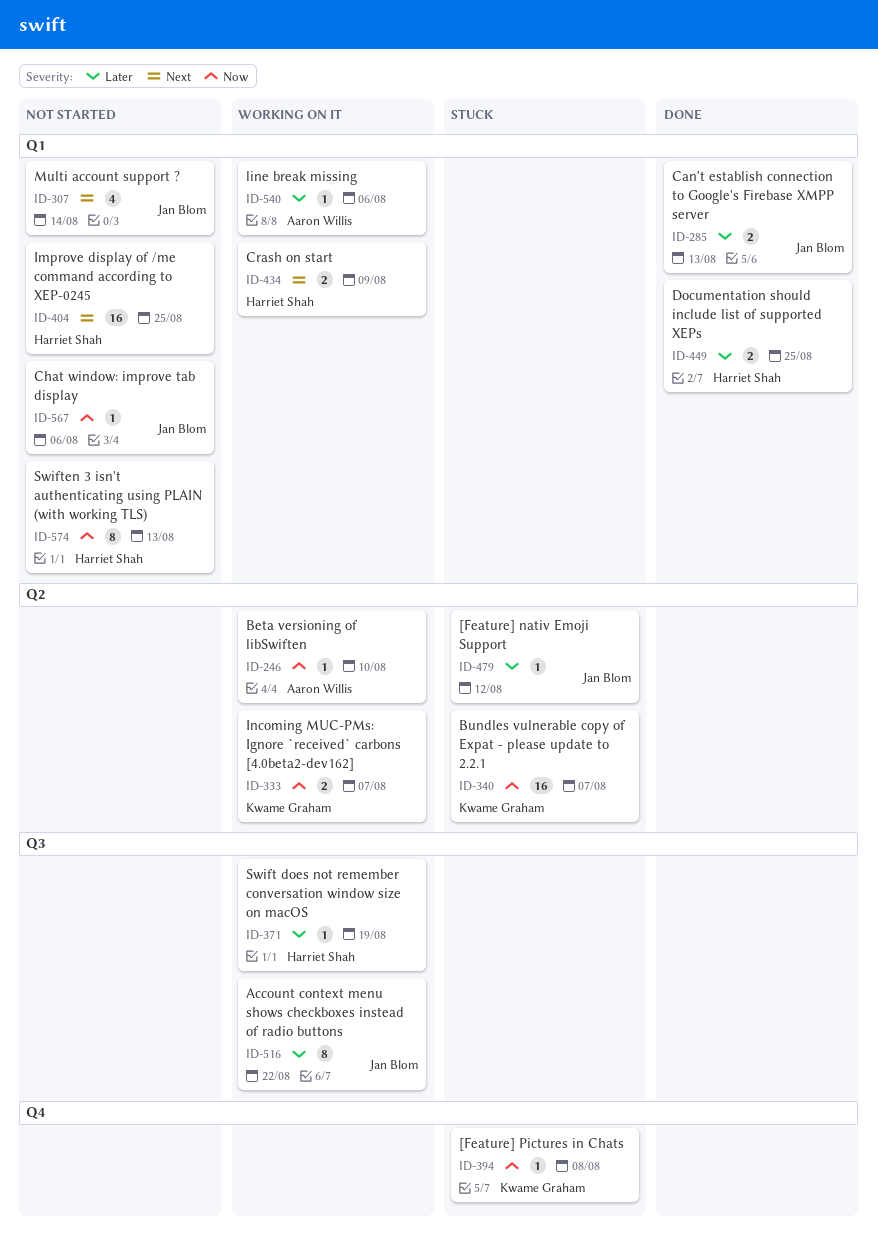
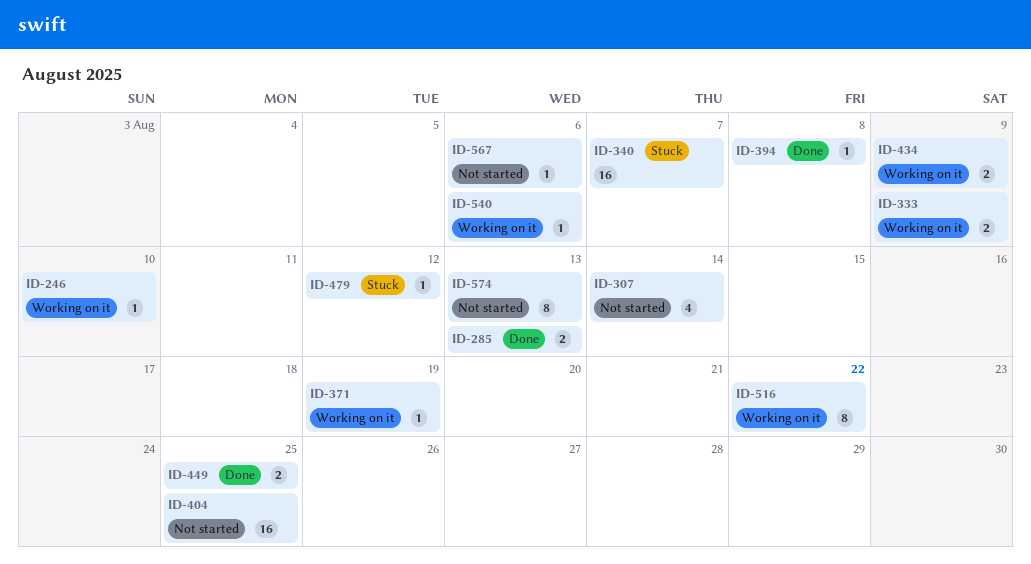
ID-333, due: Aug 7 -> Aug 9
ID-394, status: Stuck -> Done

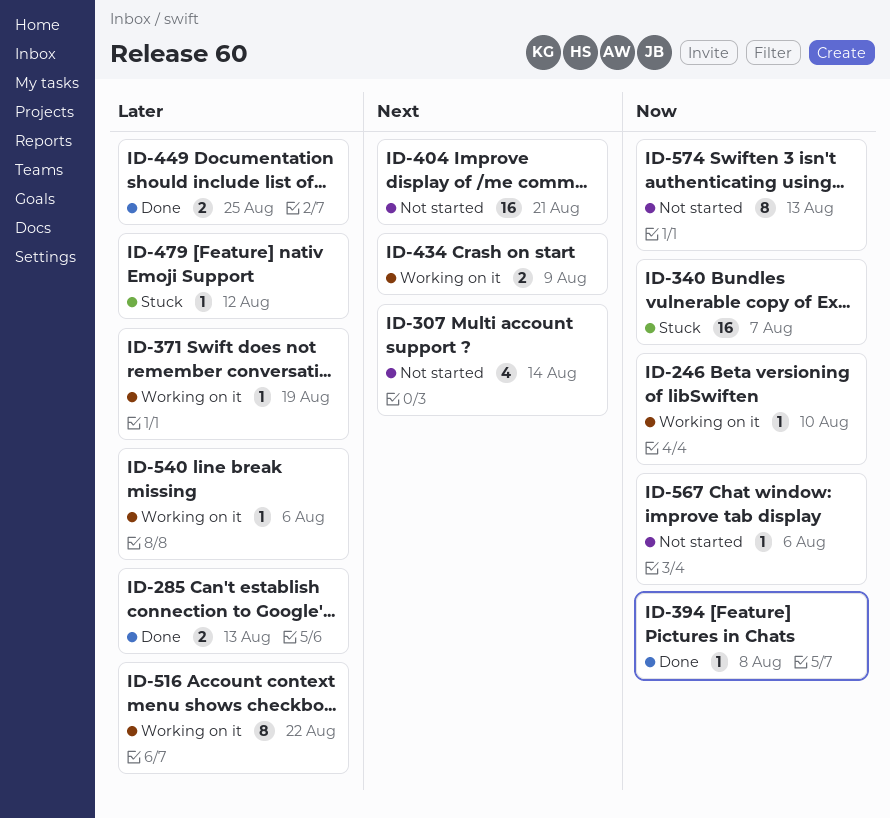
ID-333: present -> none
ID-404, due: Aug 25 -> Aug 21

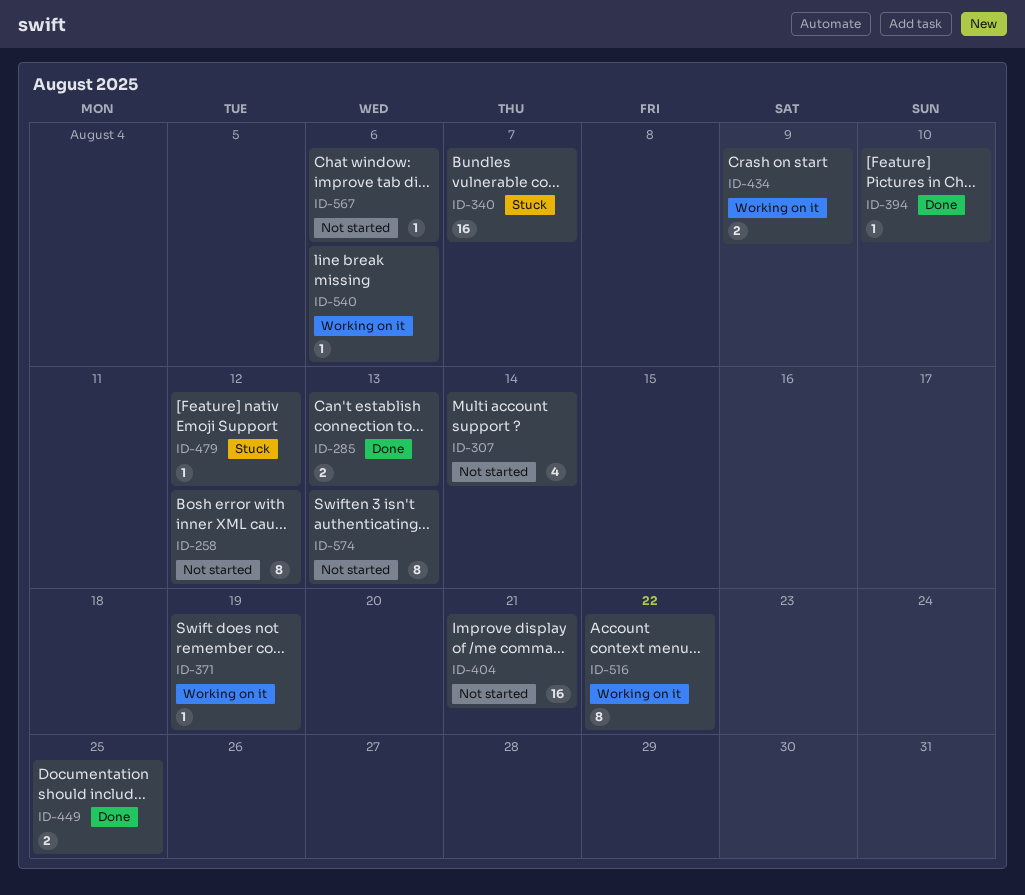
ID-246: present -> none
ID-258: none -> present
ID-394, due: Aug 8 -> Aug 10

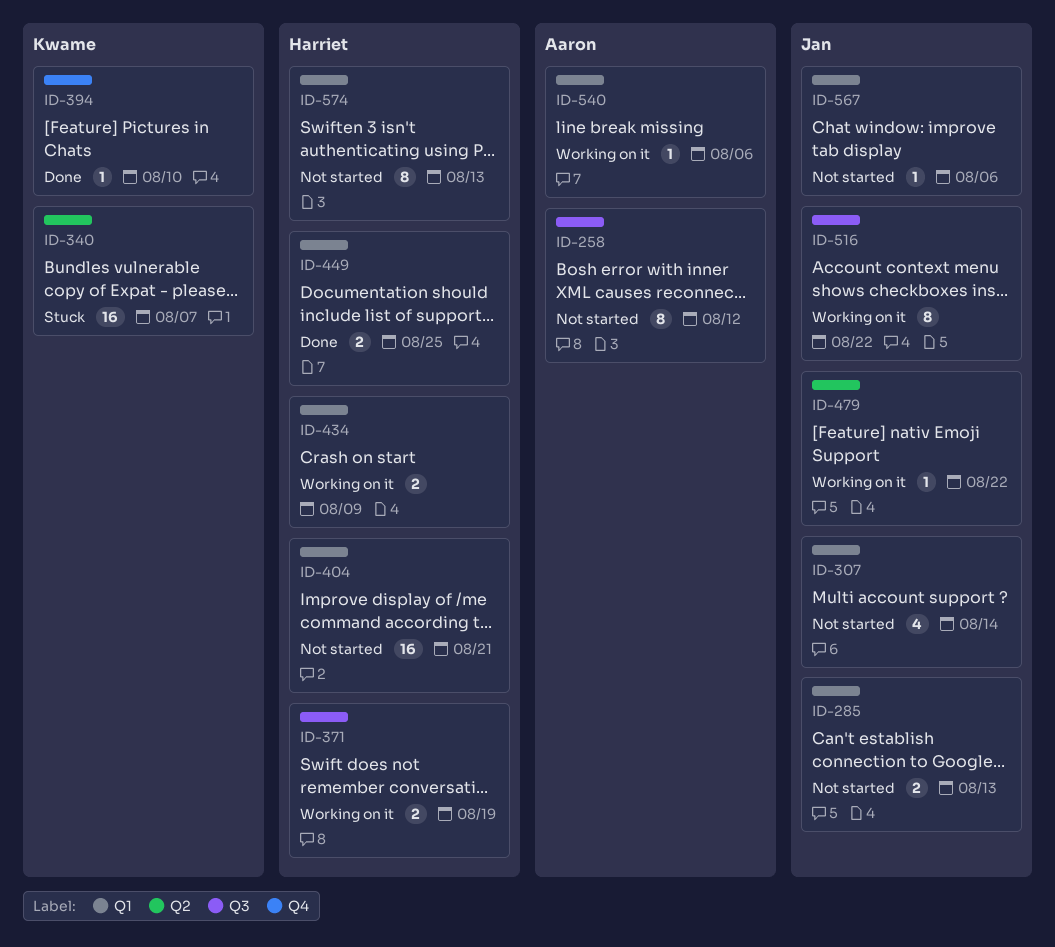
ID-285, status: Done -> Not started
ID-371, estimate: 1 -> 2
ID-479, status: Stuck -> Working on it
ID-479, due: Aug 12 -> Aug 22

